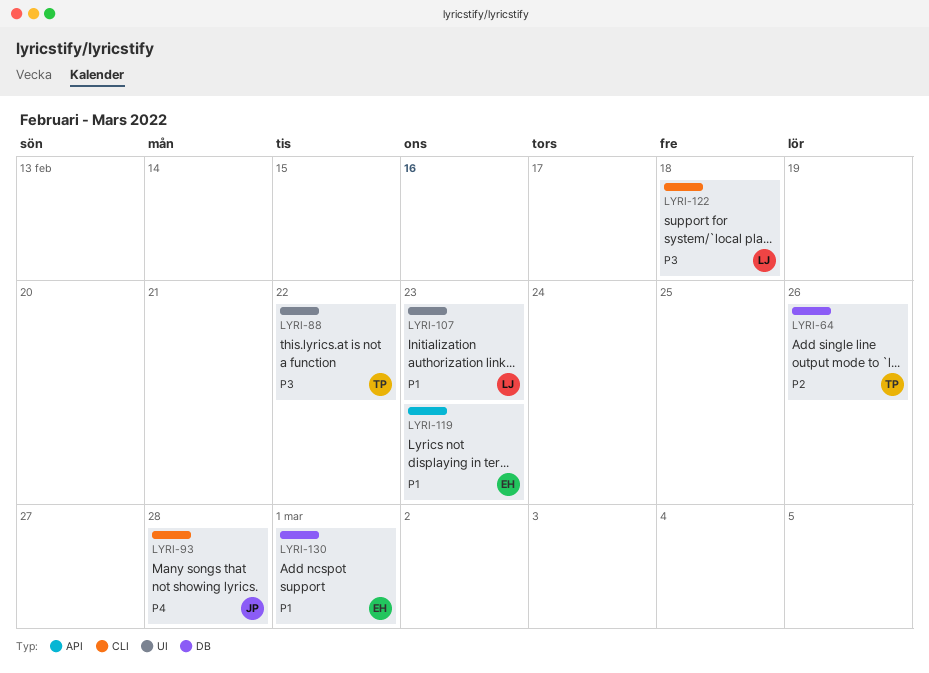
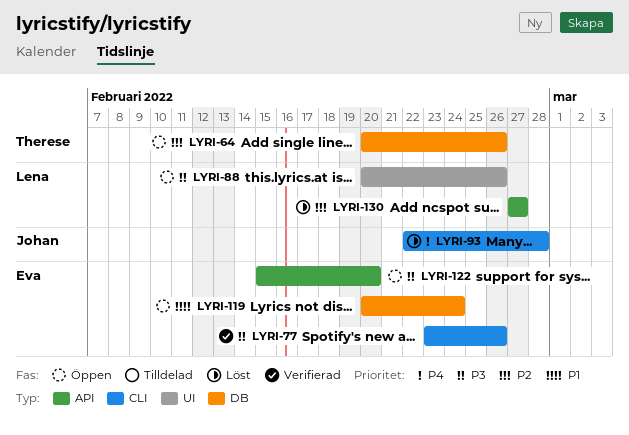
LYRI-77: none -> present
LYRI-88, owner: Therese -> Lena
LYRI-88, due: Feb 22 -> Feb 26
LYRI-107: present -> none
LYRI-119, label: API -> DB
LYRI-119, due: Feb 23 -> Feb 24
LYRI-122, owner: Lena -> Eva
LYRI-122, label: CLI -> API
LYRI-122, due: Feb 18 -> Feb 20
LYRI-130, owner: Eva -> Lena
LYRI-130, priority: P1 -> P2
LYRI-130, label: DB -> API
LYRI-130, due: Mar 1 -> Feb 27

